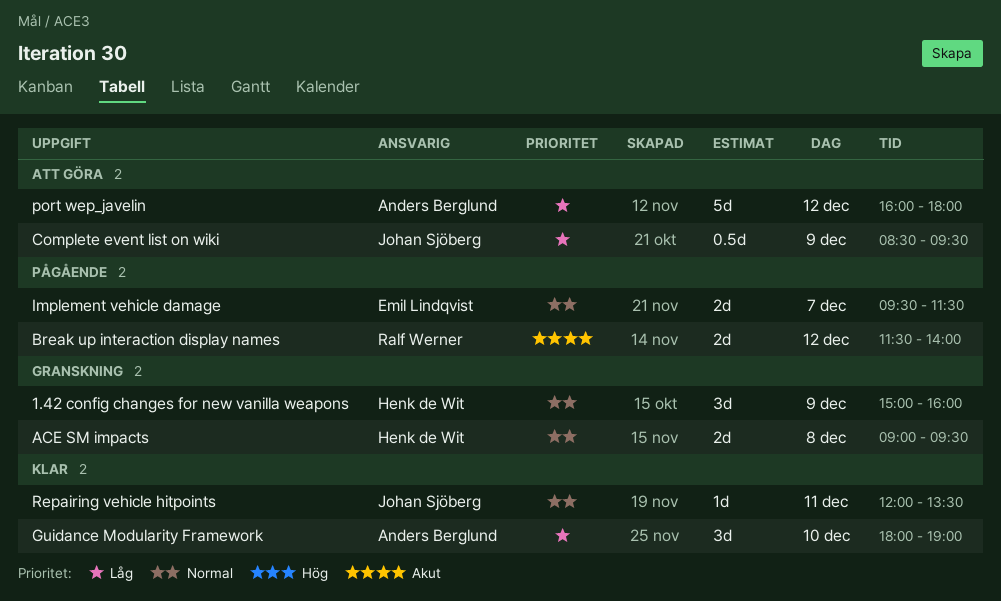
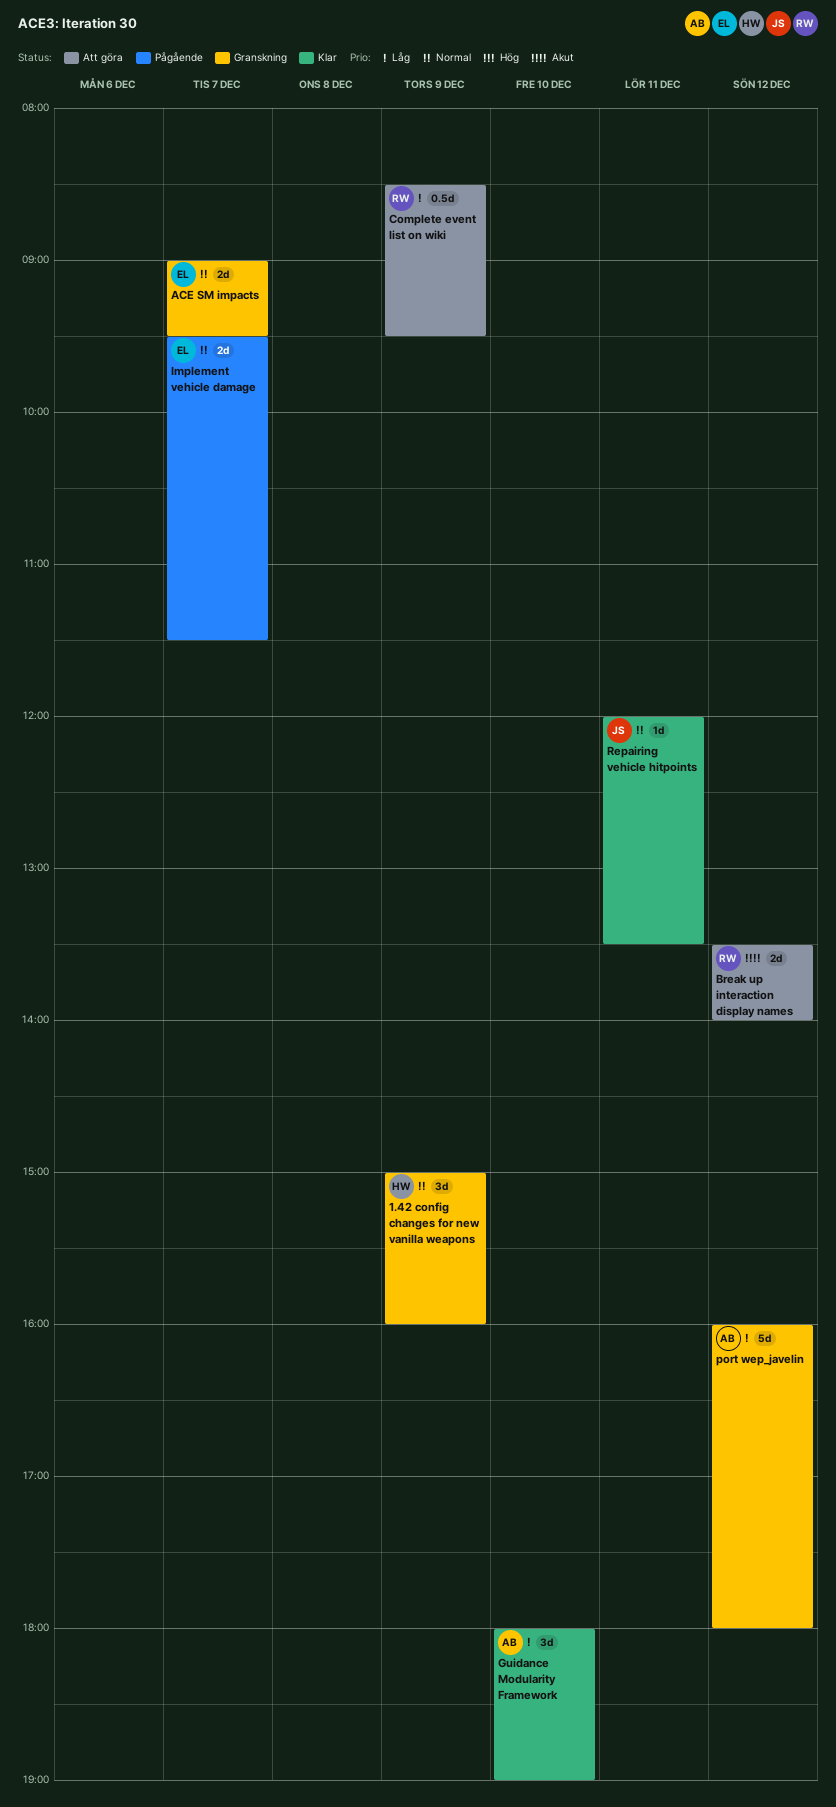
ACE SM impacts, owner: Henk de Wit -> Emil Lindqvist
ACE SM impacts, day: Dec 8 -> Dec 7
Break up interaction display names, status: Pågående -> Att göra
Break up interaction display names, begins: 11:30 -> 13:30
Complete event list on wiki, owner: Johan Sjöberg -> Ralf Werner
port wep_javelin, status: Att göra -> Granskning

